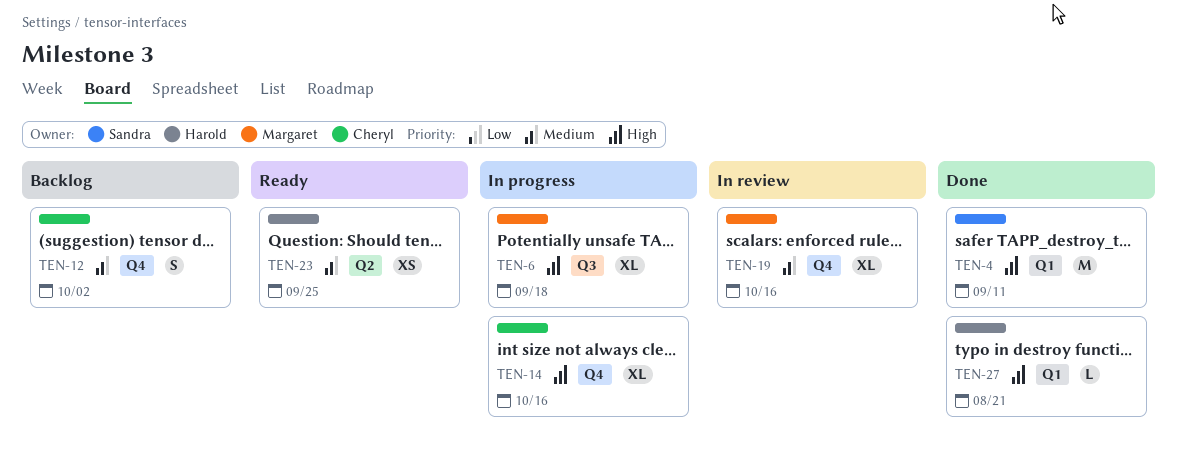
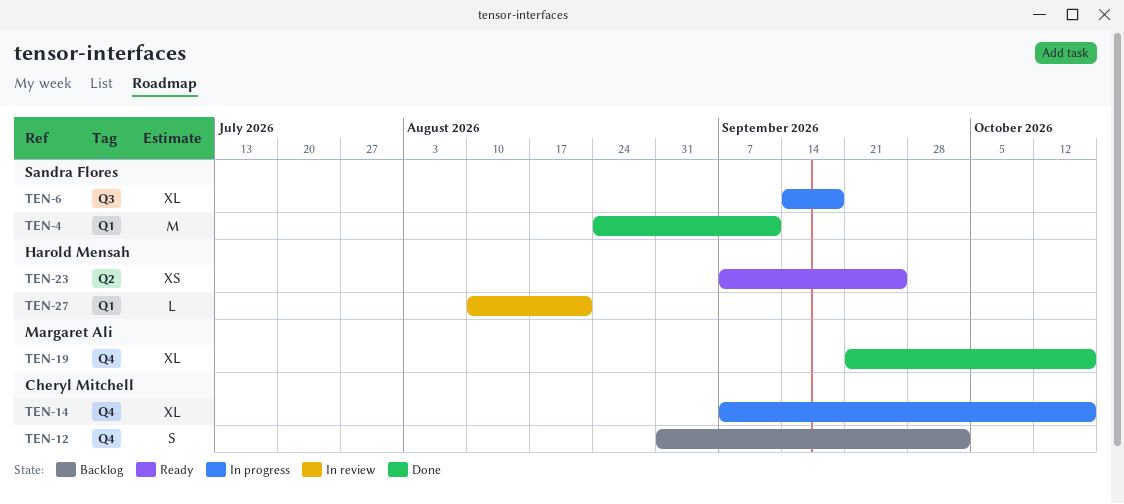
TEN-6, owner: Margaret Ali -> Sandra Flores
TEN-19, status: In review -> Done
TEN-27, status: Done -> In review

